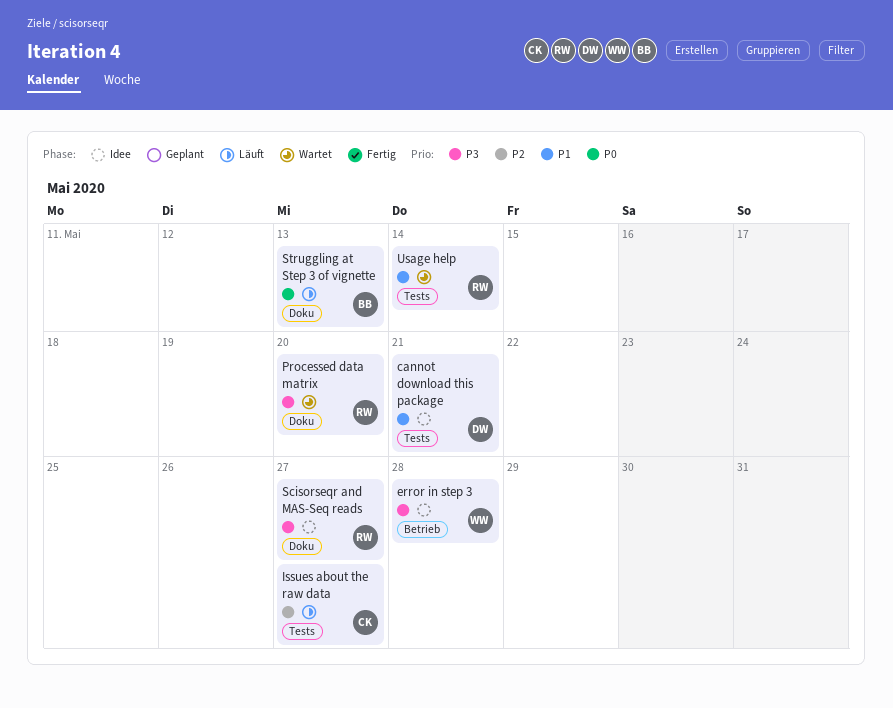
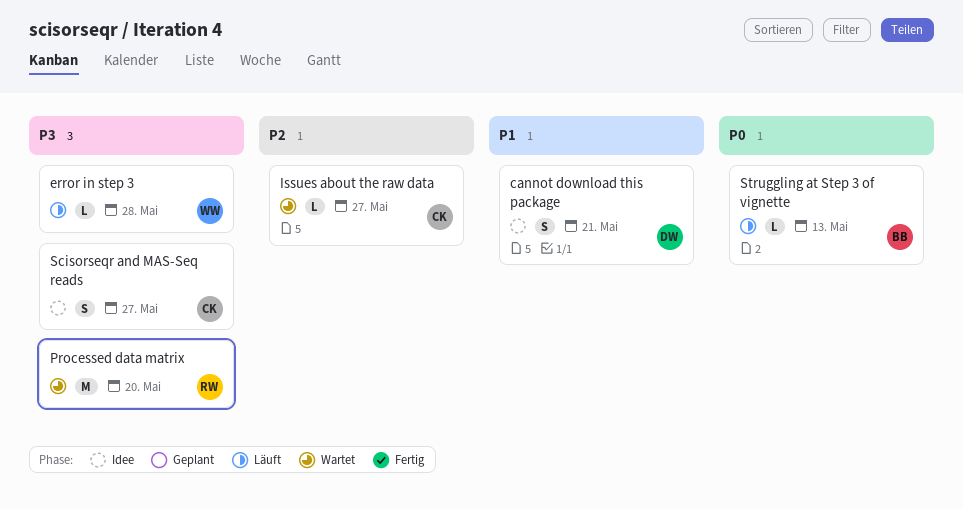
error in step 3, status: Idee -> Läuft
Issues about the raw data, status: Läuft -> Wartet
Scisorseqr and MAS-Seq reads, owner: RW -> CK
Usage help: present -> none

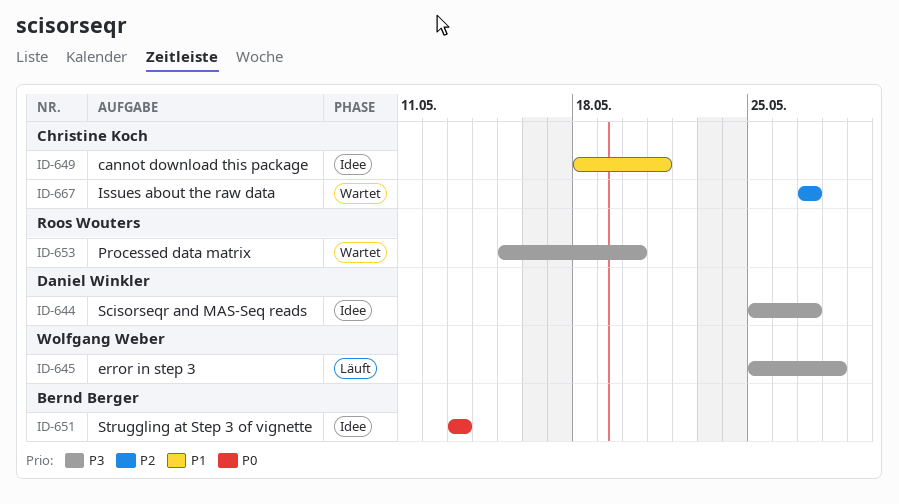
cannot download this package, owner: Daniel Winkler -> Christine Koch
Scisorseqr and MAS-Seq reads, owner: Christine Koch -> Daniel Winkler
Struggling at Step 3 of vignette, status: Läuft -> Idee

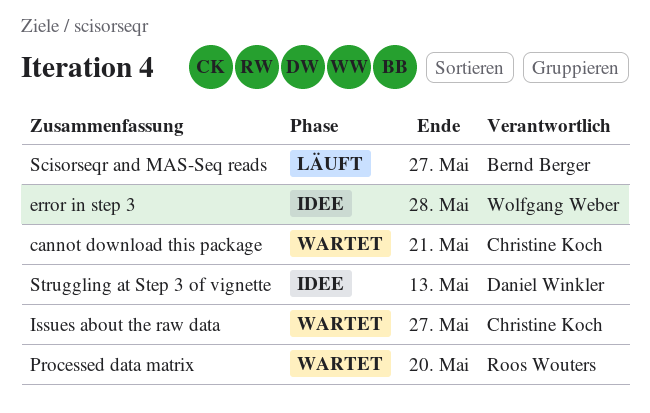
cannot download this package, status: Idee -> Wartet
error in step 3, status: Läuft -> Idee
Scisorseqr and MAS-Seq reads, status: Idee -> Läuft
Scisorseqr and MAS-Seq reads, owner: Daniel Winkler -> Bernd Berger
Struggling at Step 3 of vignette, owner: Bernd Berger -> Daniel Winkler

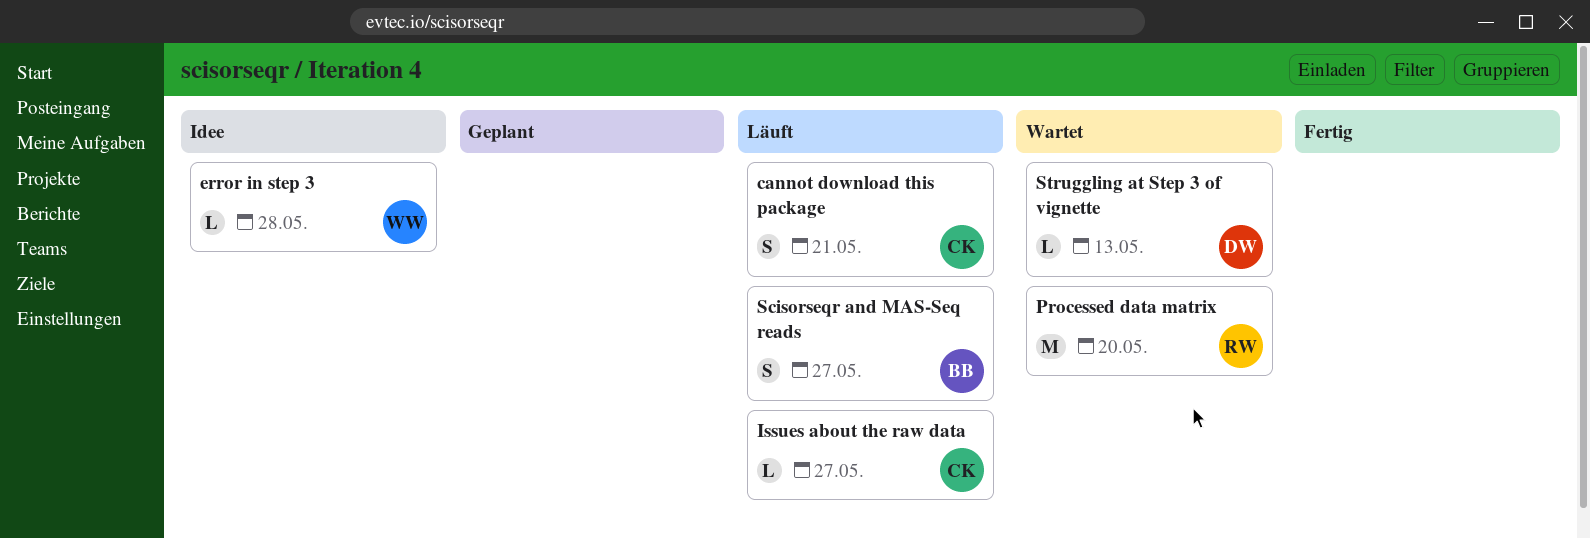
cannot download this package, status: Wartet -> Läuft
Issues about the raw data, status: Wartet -> Läuft
Struggling at Step 3 of vignette, status: Idee -> Wartet

